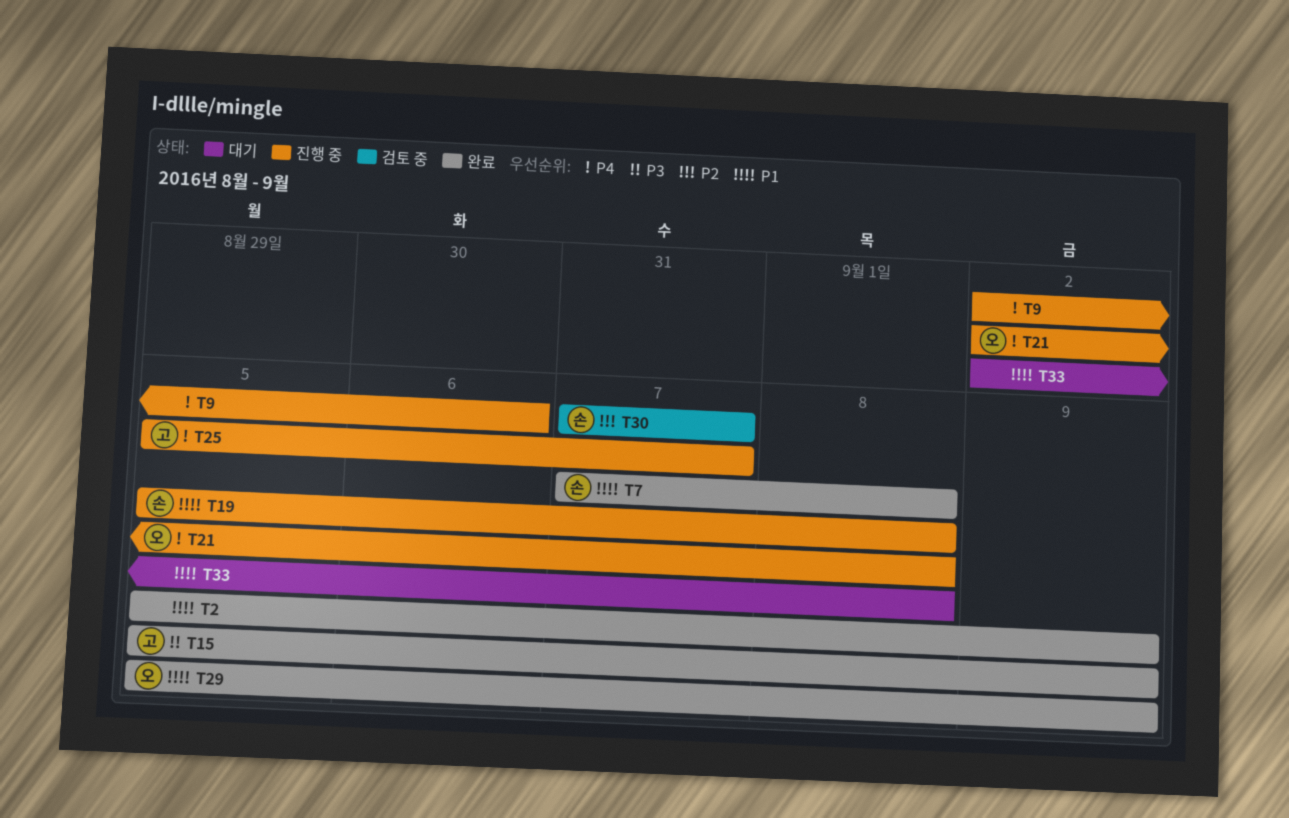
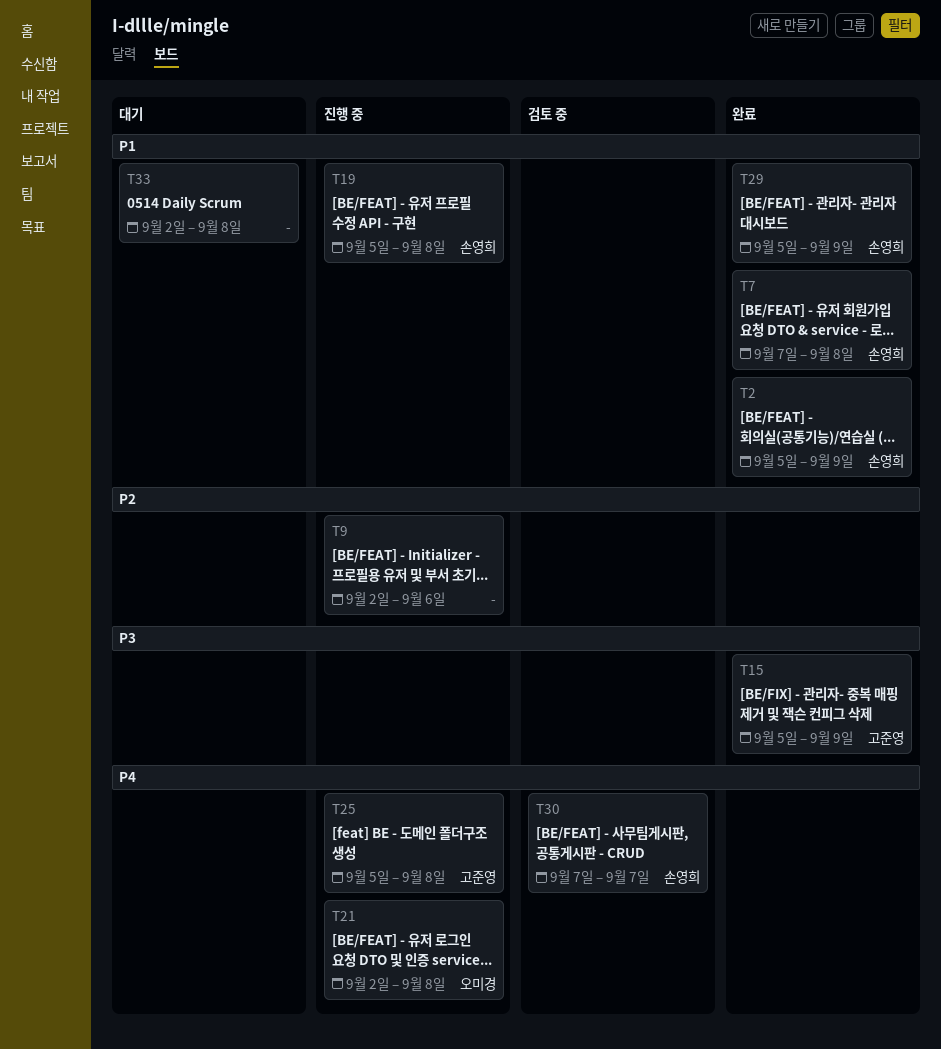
T2, owner: none -> 손영희
T9, priority: P4 -> P2
T25, due: Sep 7 -> Sep 8
T29, owner: 오미경 -> 손영희
T30, priority: P2 -> P4

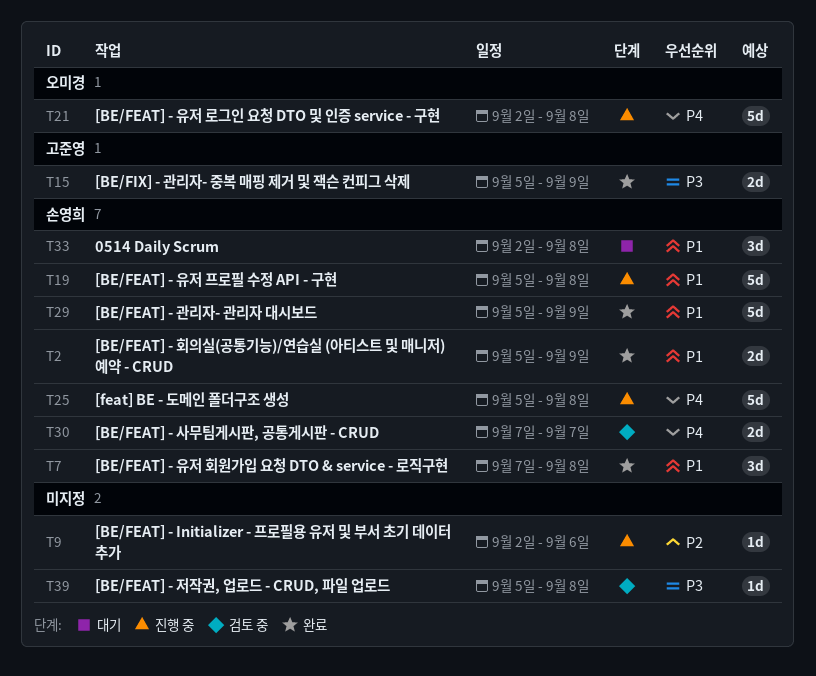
T25, owner: 고준영 -> 손영희
T33, owner: none -> 손영희
T39: none -> present

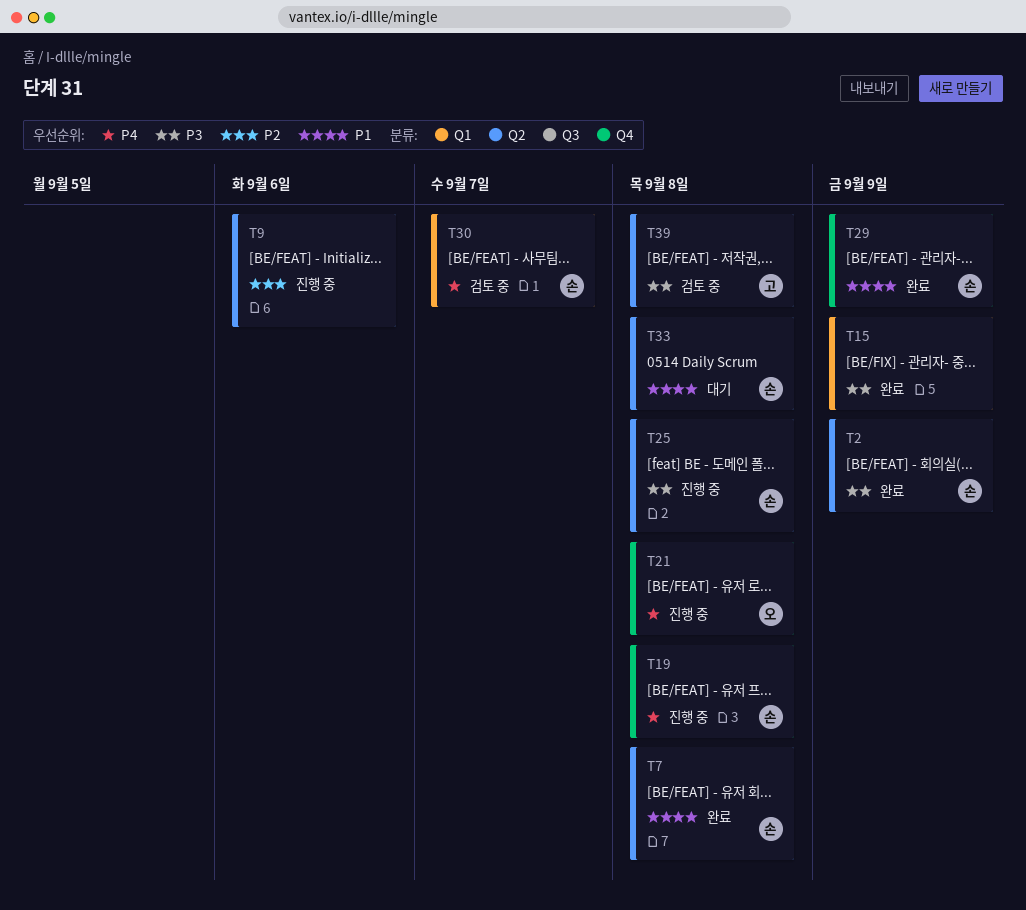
T2, priority: P1 -> P3
T15, owner: 고준영 -> none
T19, priority: P1 -> P4
T25, priority: P4 -> P3
T39, owner: none -> 고준영

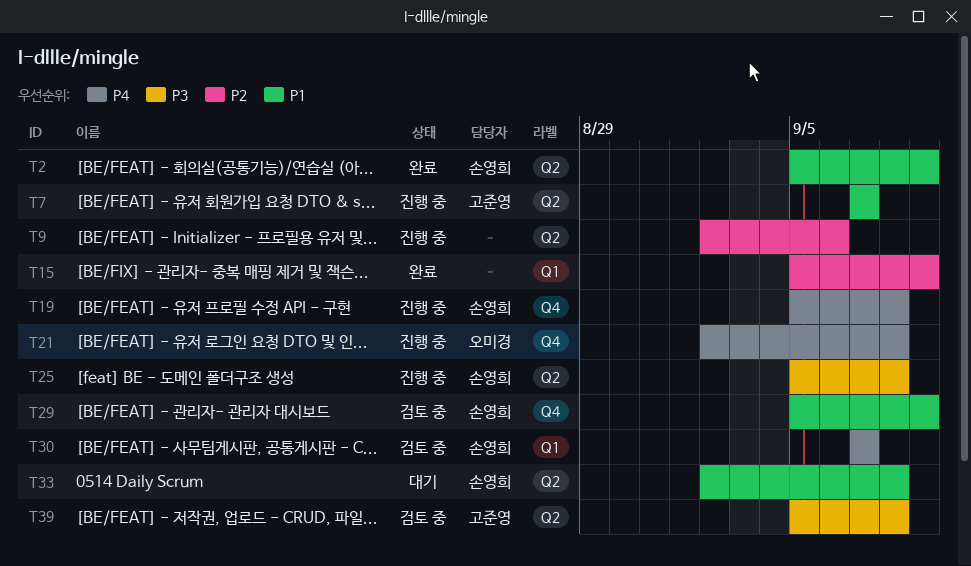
T2, priority: P3 -> P1
T7, status: 완료 -> 진행 중
T7, owner: 손영희 -> 고준영
T7, due: Sep 8 -> Sep 7
T15, priority: P3 -> P2
T29, status: 완료 -> 검토 중

